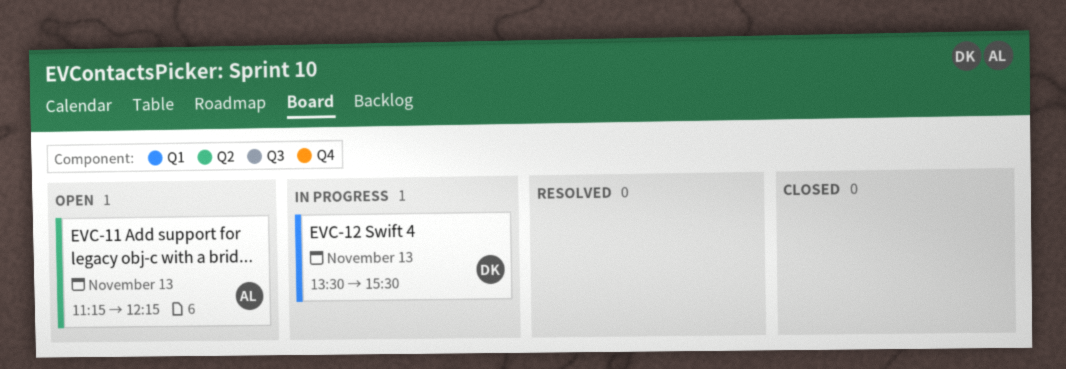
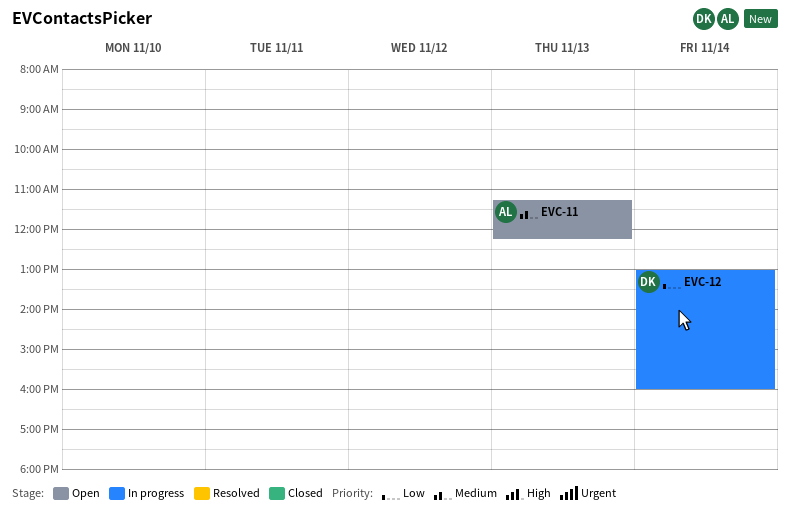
EVC-12, day: Nov 13 -> Nov 14
EVC-12, begins: 13:30 -> 13:00
EVC-12, ends: 15:30 -> 16:00

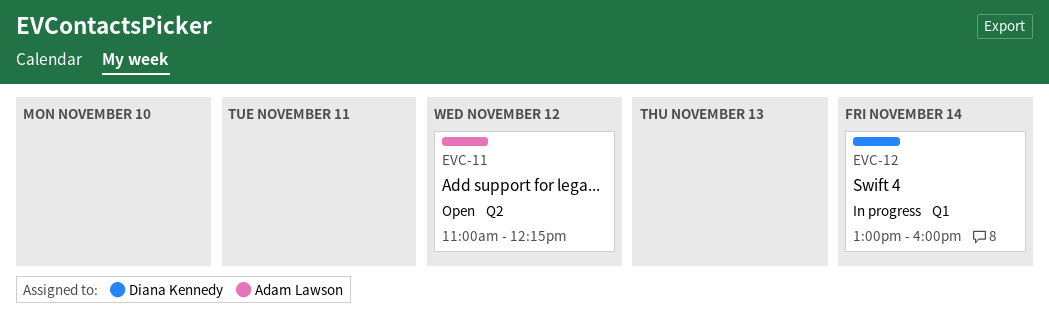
EVC-11, day: Nov 13 -> Nov 12
EVC-11, begins: 11:15 -> 11:00

